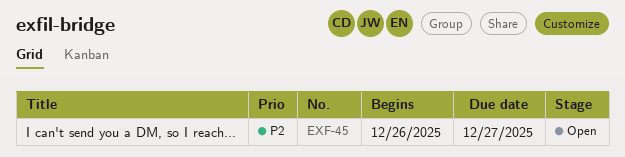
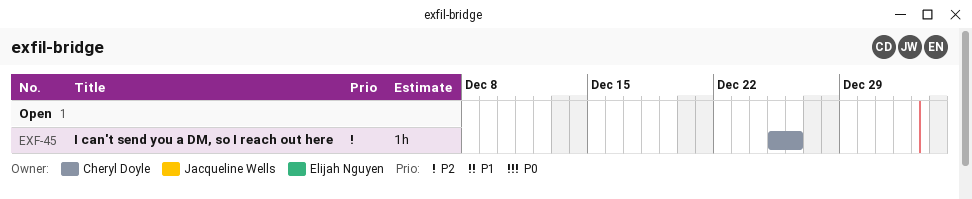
EXF-45, start: Dec 26 -> Dec 25
EXF-45, due: Dec 27 -> Dec 26

